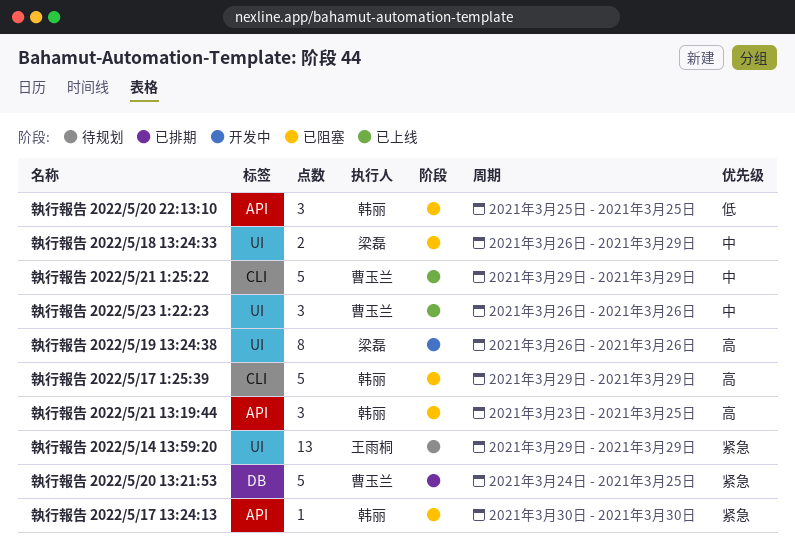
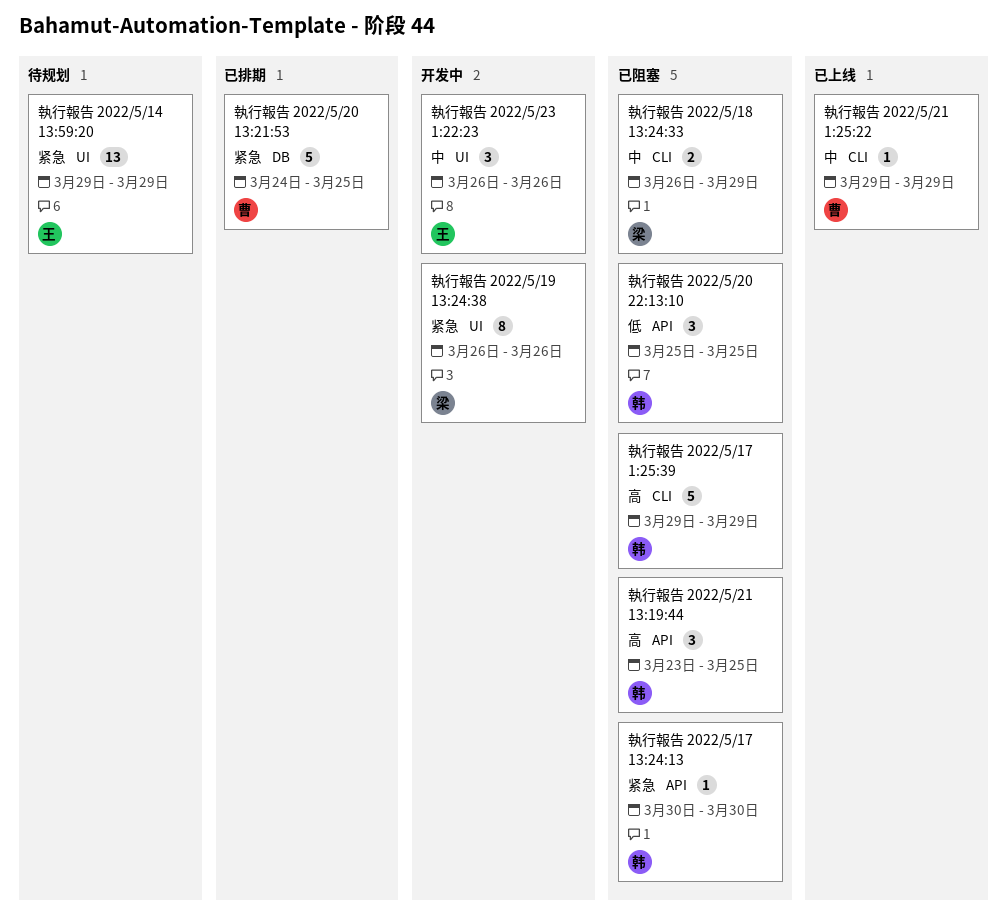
執行報告 2022/5/18 13:24:33, label: UI -> CLI
執行報告 2022/5/19 13:24:38, priority: 高 -> 紧急
執行報告 2022/5/21 1:25:22, estimate: 5 -> 1
執行報告 2022/5/23 1:22:23, status: 已上线 -> 开发中
執行報告 2022/5/23 1:22:23, owner: 曹玉兰 -> 王雨桐

